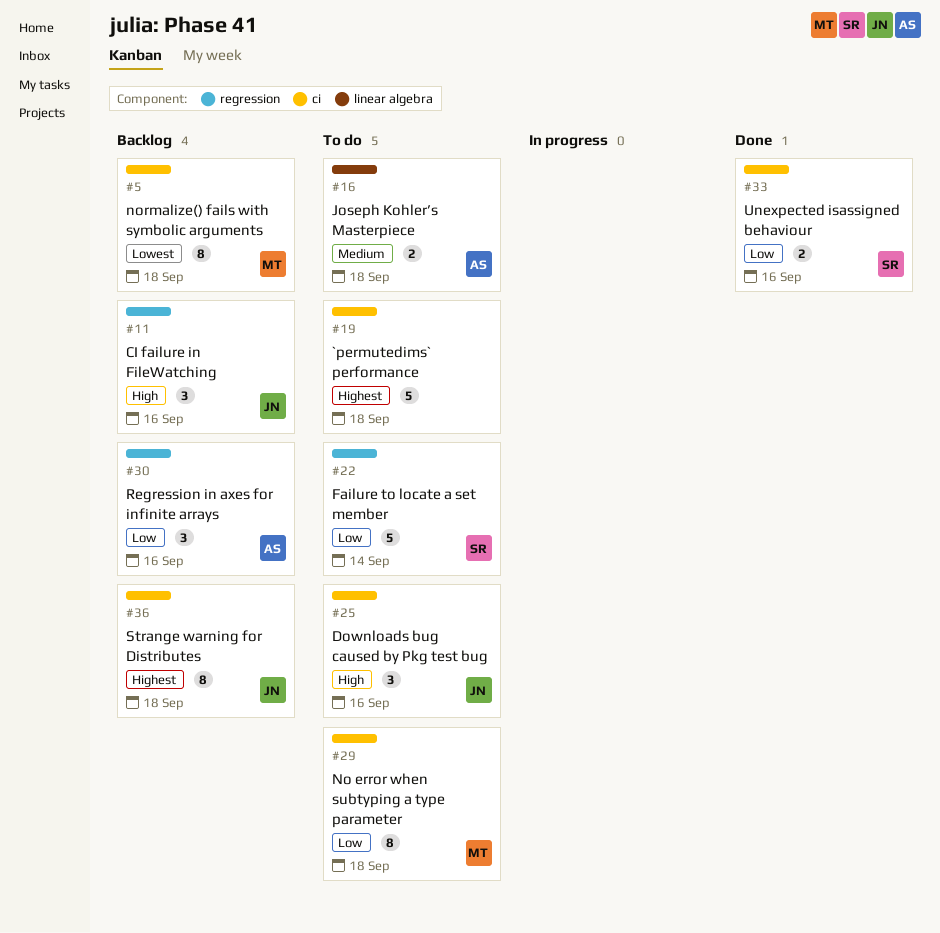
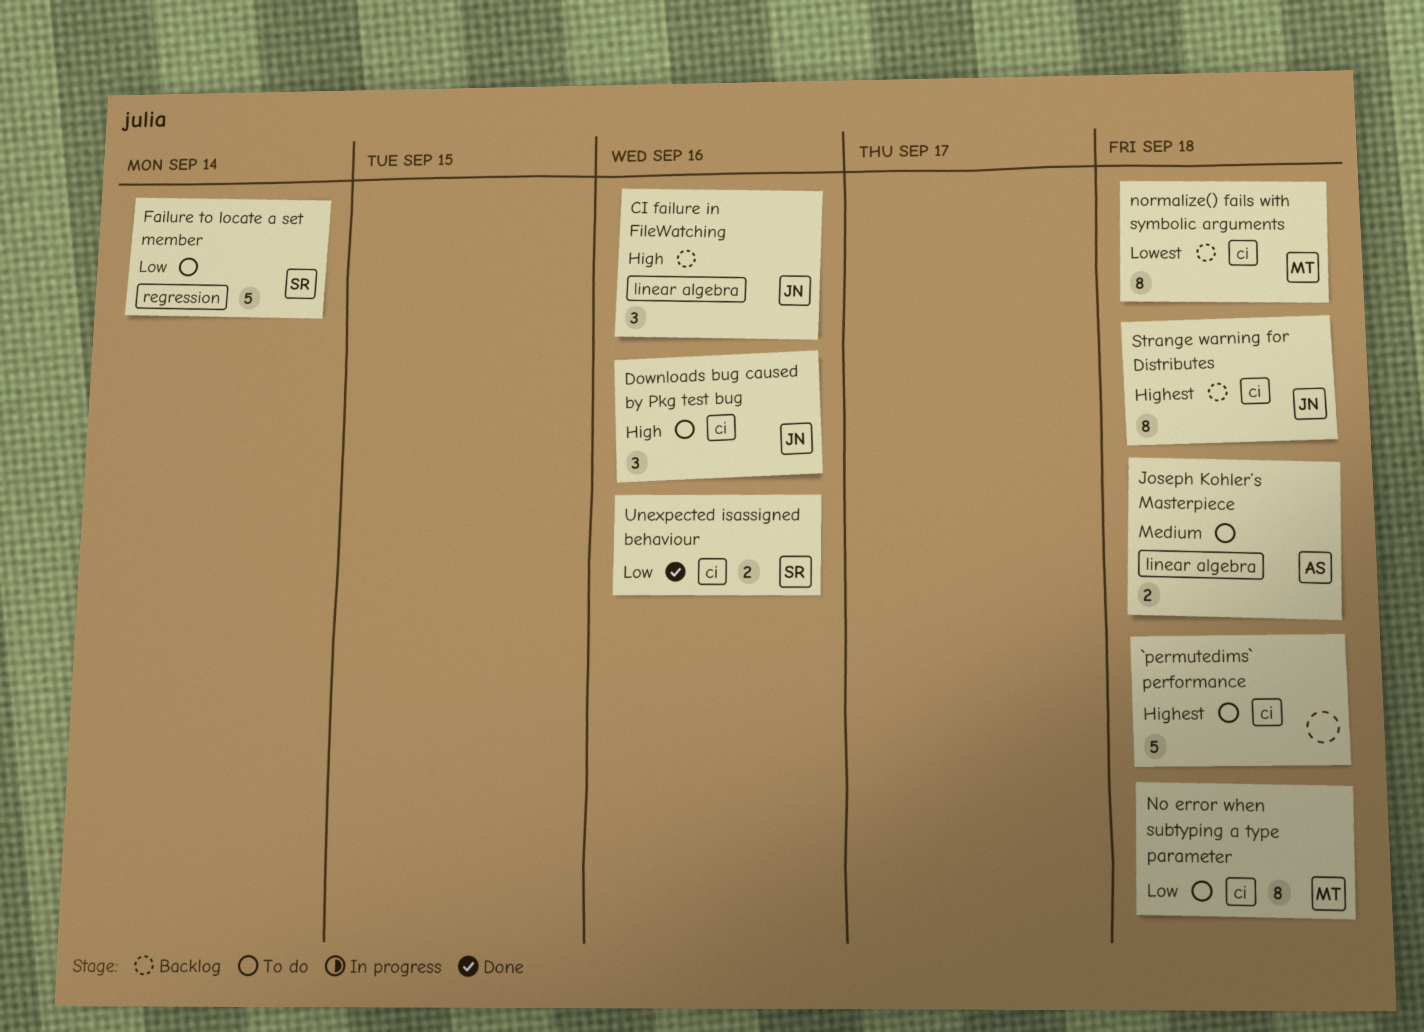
CI failure in FileWatching, label: regression -> linear algebra
Regression in axes for infinite arrays: present -> none

